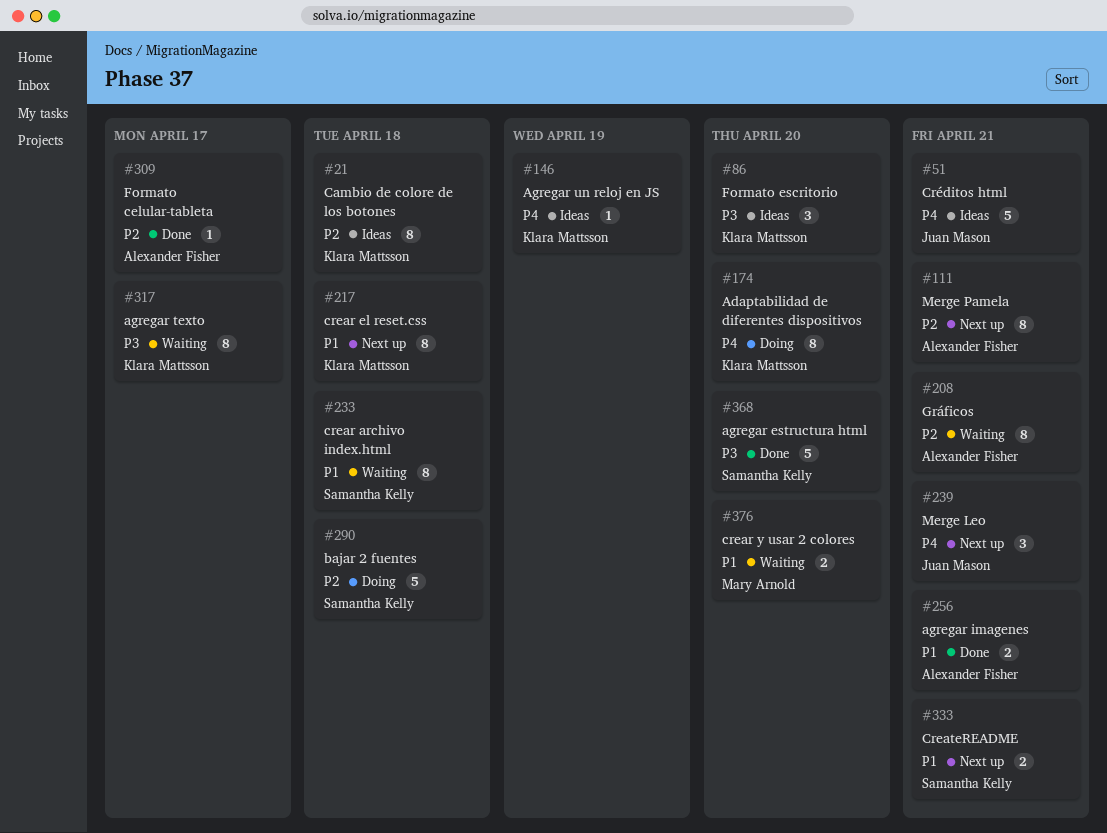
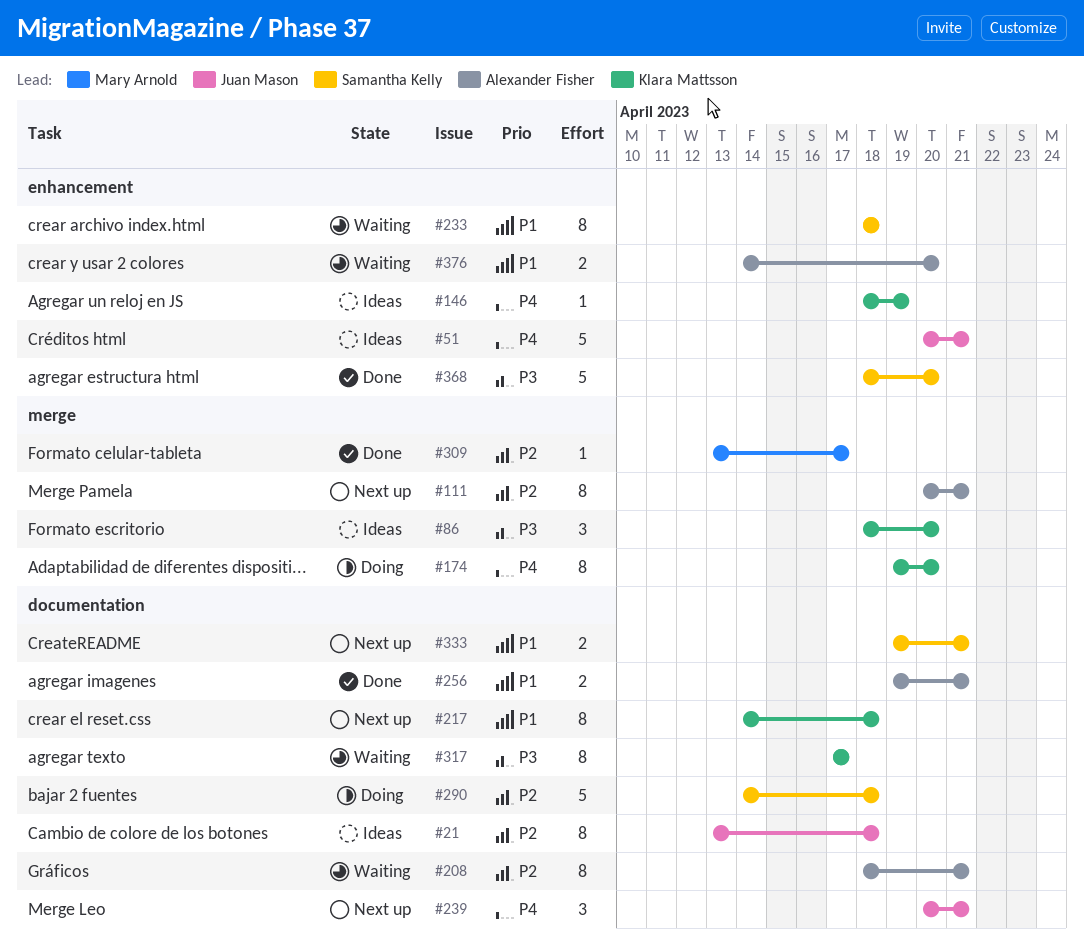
#21, owner: Klara Mattsson -> Juan Mason
#309, owner: Alexander Fisher -> Mary Arnold
#376, owner: Mary Arnold -> Alexander Fisher

